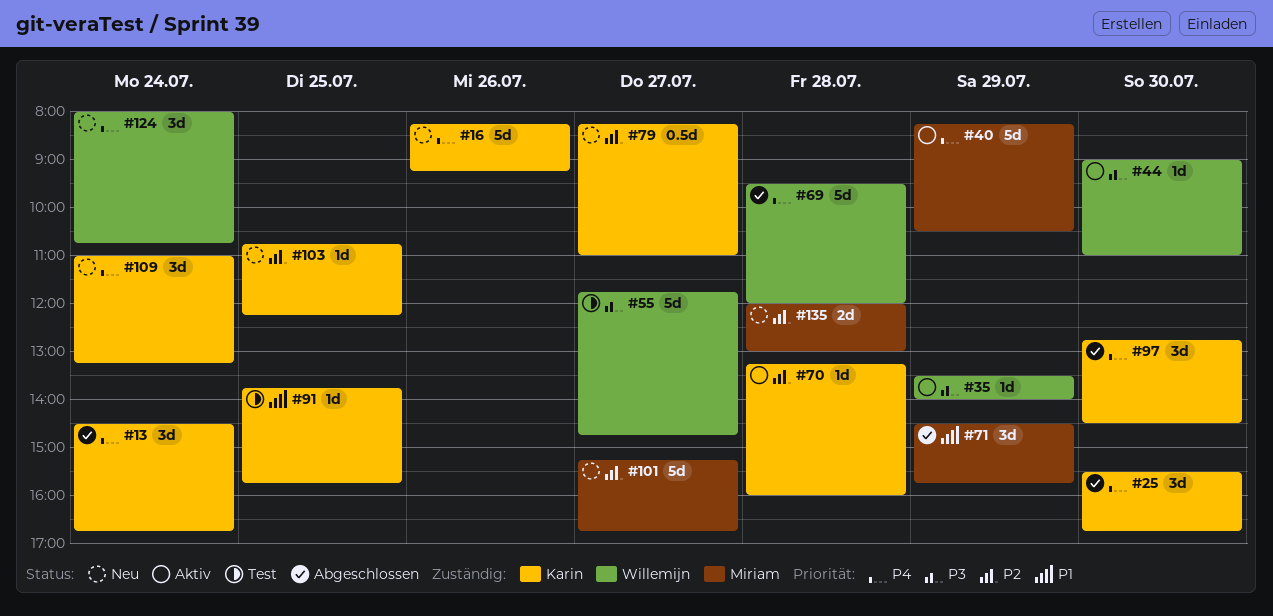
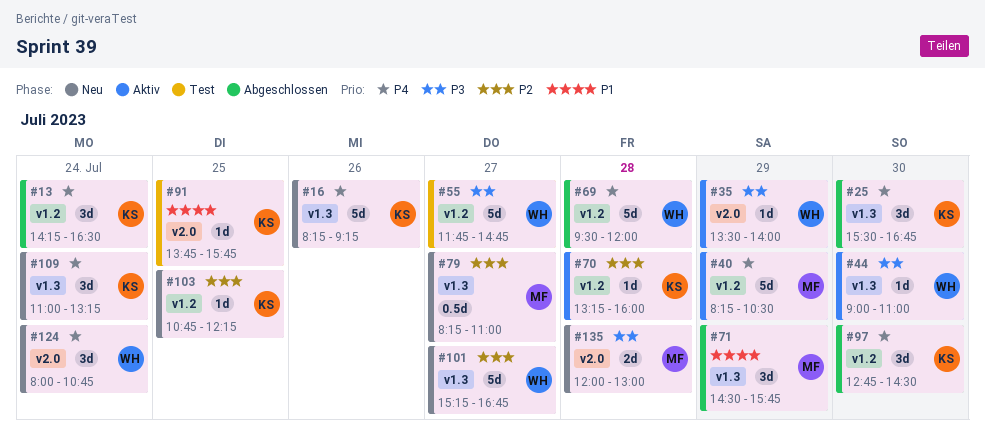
#13, begins: 14:30 -> 14:15
#13, ends: 16:45 -> 16:30
#79, owner: Karin -> Miriam
#101, owner: Miriam -> Willemijn
#135, priority: P2 -> P3

